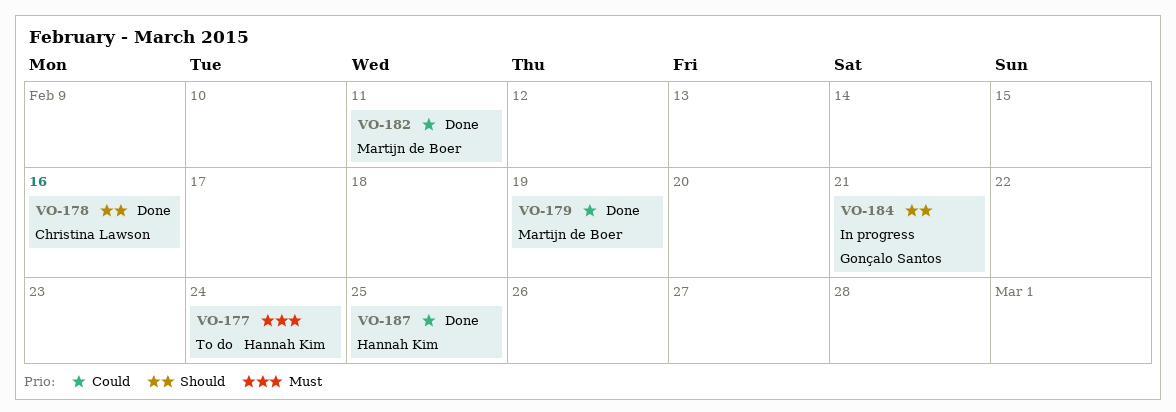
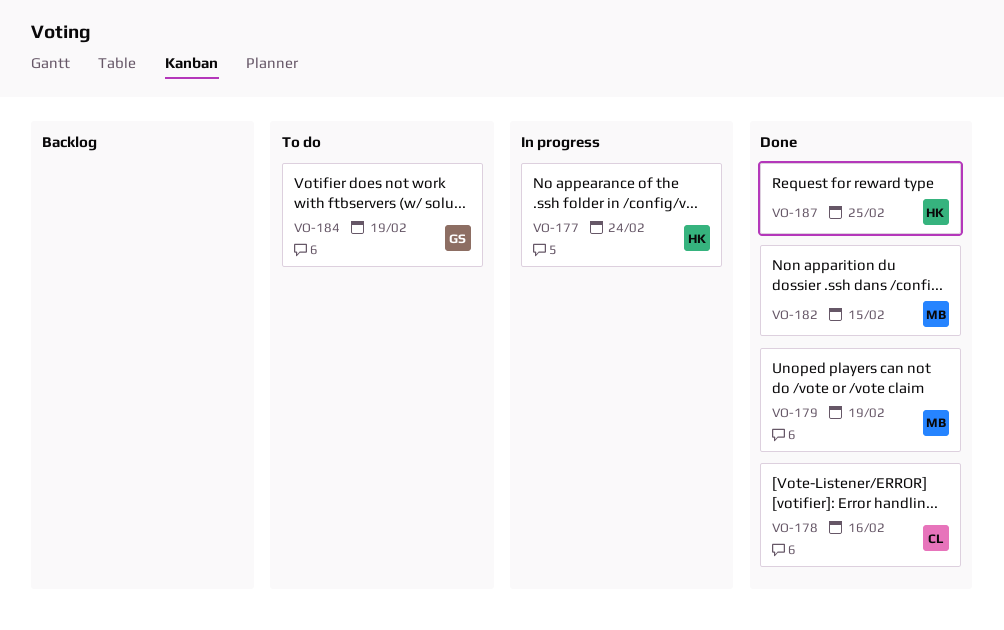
VO-177, status: To do -> In progress
VO-182, due: Feb 11 -> Feb 15
VO-184, status: In progress -> To do
VO-184, due: Feb 21 -> Feb 19

